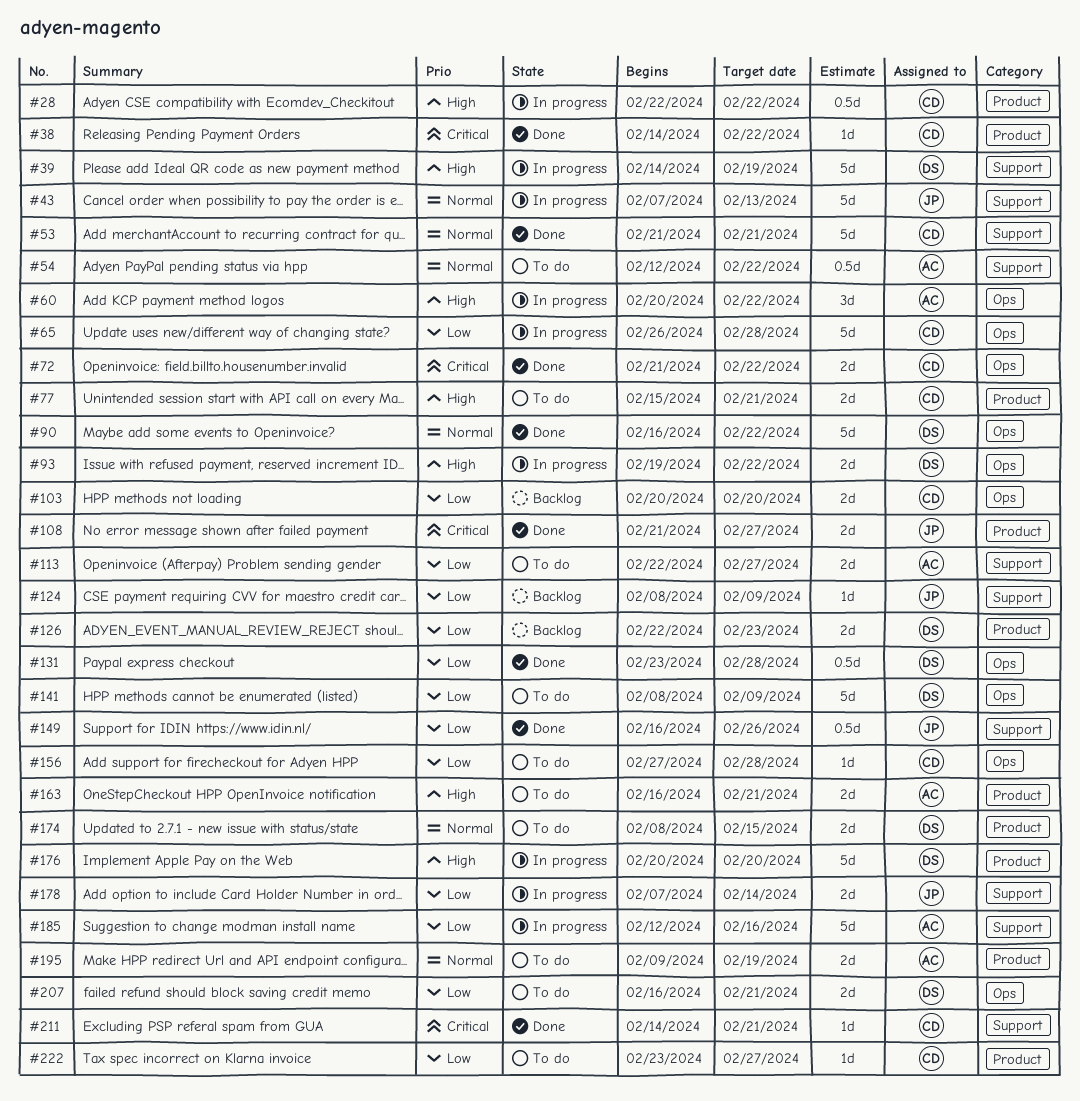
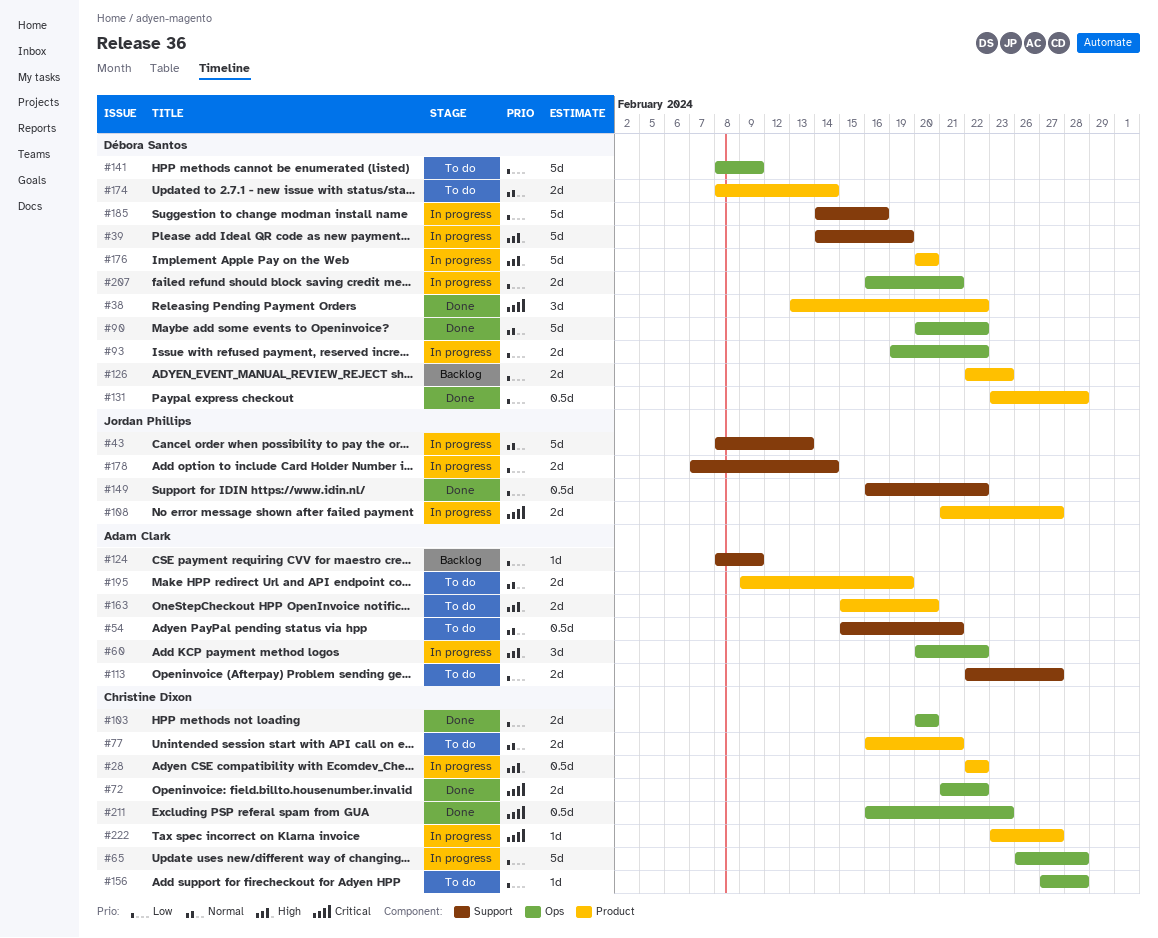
#38, owner: Christine Dixon -> Débora Santos
#38, estimate: 1d -> 3d
#38, start: Feb 14 -> Feb 13
#43, start: Feb 7 -> Feb 8
#53: present -> none
#54, start: Feb 12 -> Feb 15
#54, due: Feb 22 -> Feb 21
#77, priority: High -> Normal
#77, start: Feb 15 -> Feb 16
#90, start: Feb 16 -> Feb 20
#93, priority: High -> Low
#103, status: Backlog -> Done
#108, status: Done -> In progress
#124, owner: Jordan Phillips -> Adam Clark
#131, label: Ops -> Product
#149, due: Feb 26 -> Feb 22
#163, start: Feb 16 -> Feb 15
#163, due: Feb 21 -> Feb 20
#174, due: Feb 15 -> Feb 14
#185, owner: Adam Clark -> Débora Santos
#185, start: Feb 12 -> Feb 14
#207, status: To do -> In progress
#211, label: Support -> Ops
#211, estimate: 1d -> 0.5d
#211, start: Feb 14 -> Feb 16
#211, due: Feb 21 -> Feb 23
#222, status: To do -> In progress
#222, priority: Low -> Critical

